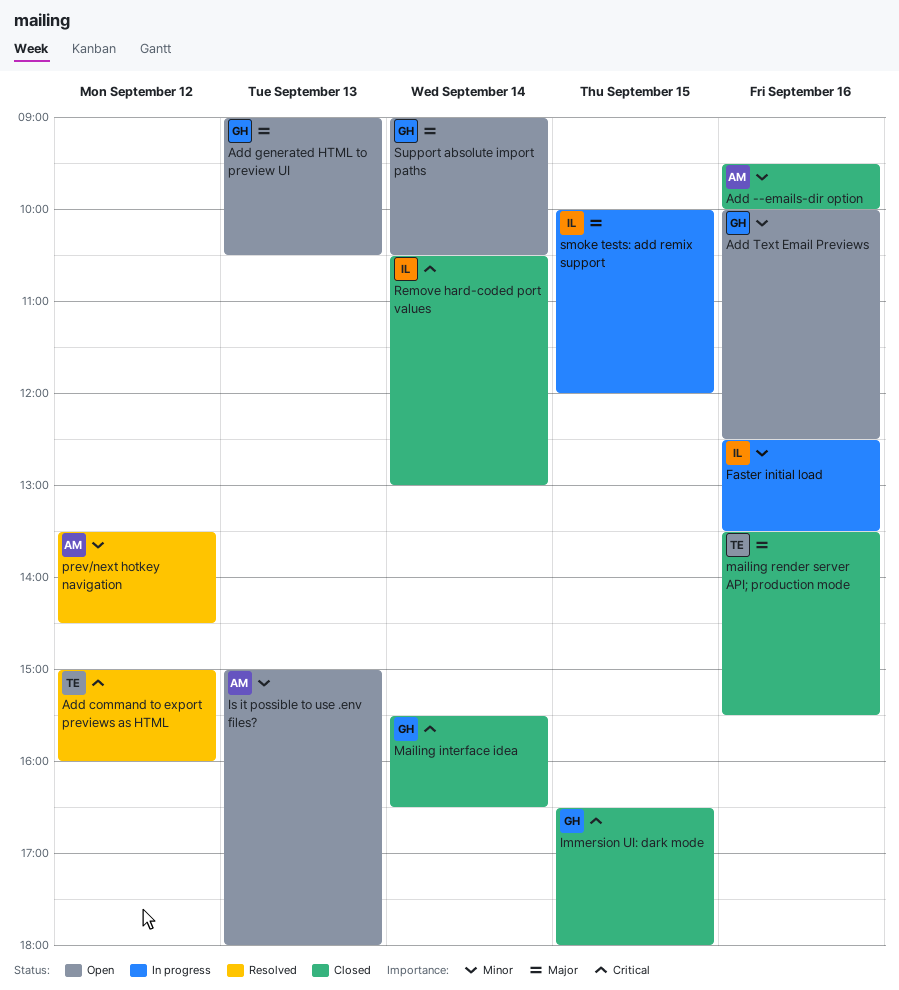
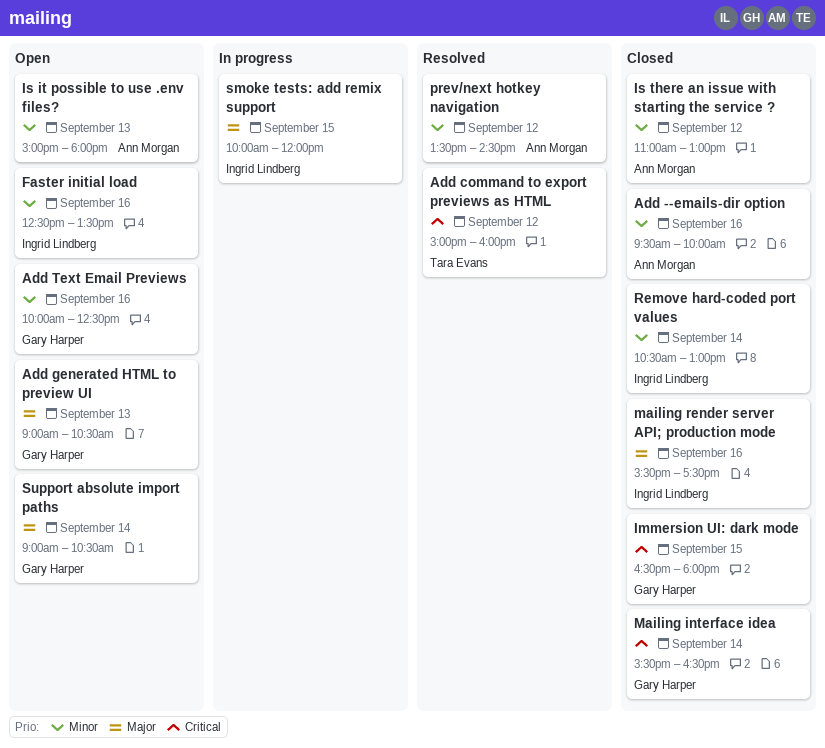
Faster initial load, status: In progress -> Open
Is there an issue with starting the service ?: none -> present
mailing render server API; production mode, owner: Tara Evans -> Ingrid Lindberg
mailing render server API; production mode, begins: 13:30 -> 15:30
mailing render server API; production mode, ends: 15:30 -> 17:30
Remove hard-coded port values, priority: Critical -> Minor

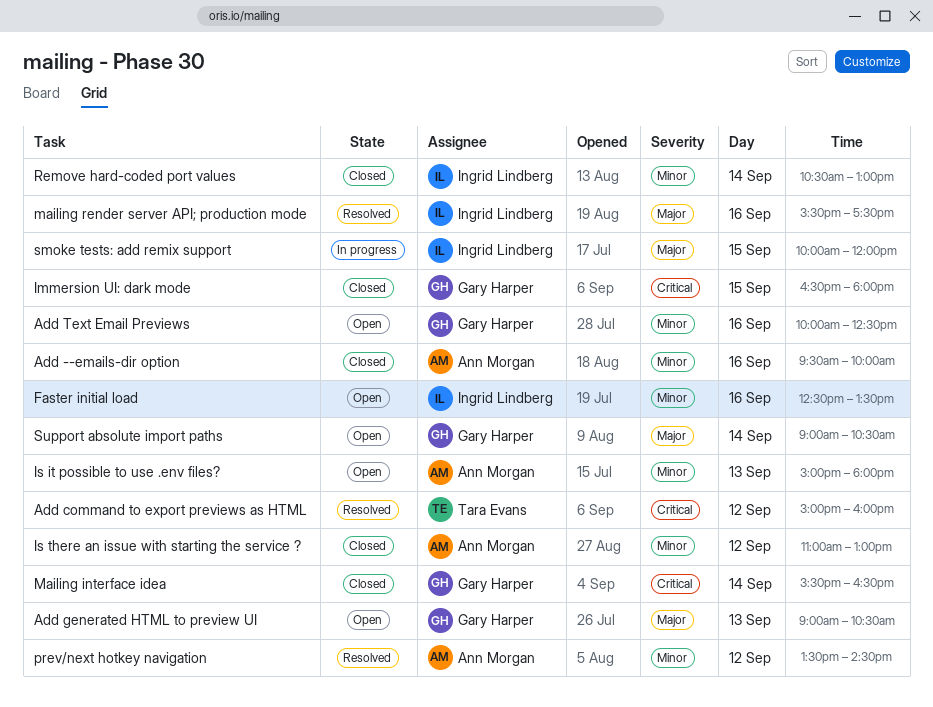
mailing render server API; production mode, status: Closed -> Resolved

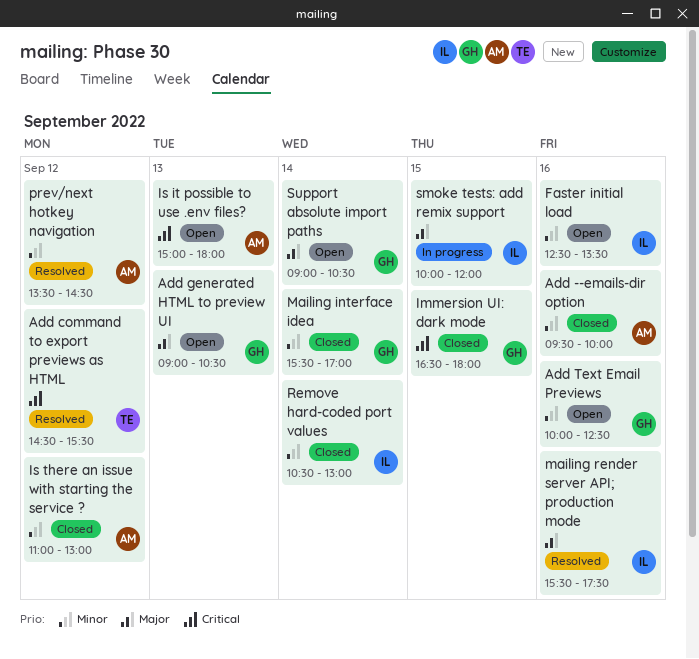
Add command to export previews as HTML, begins: 15:00 -> 14:30
Add command to export previews as HTML, ends: 16:00 -> 15:30
Is it possible to use .env files?, priority: Minor -> Critical
Mailing interface idea, priority: Critical -> Minor
Mailing interface idea, ends: 16:30 -> 17:00

